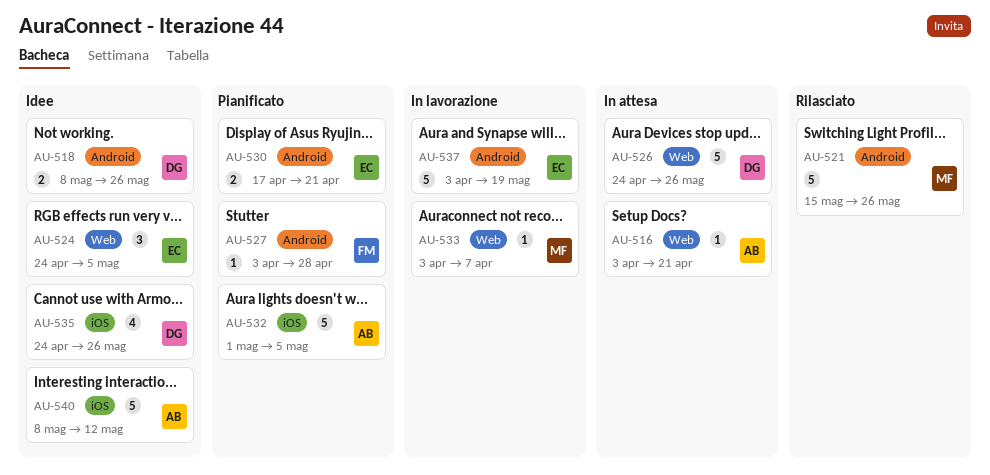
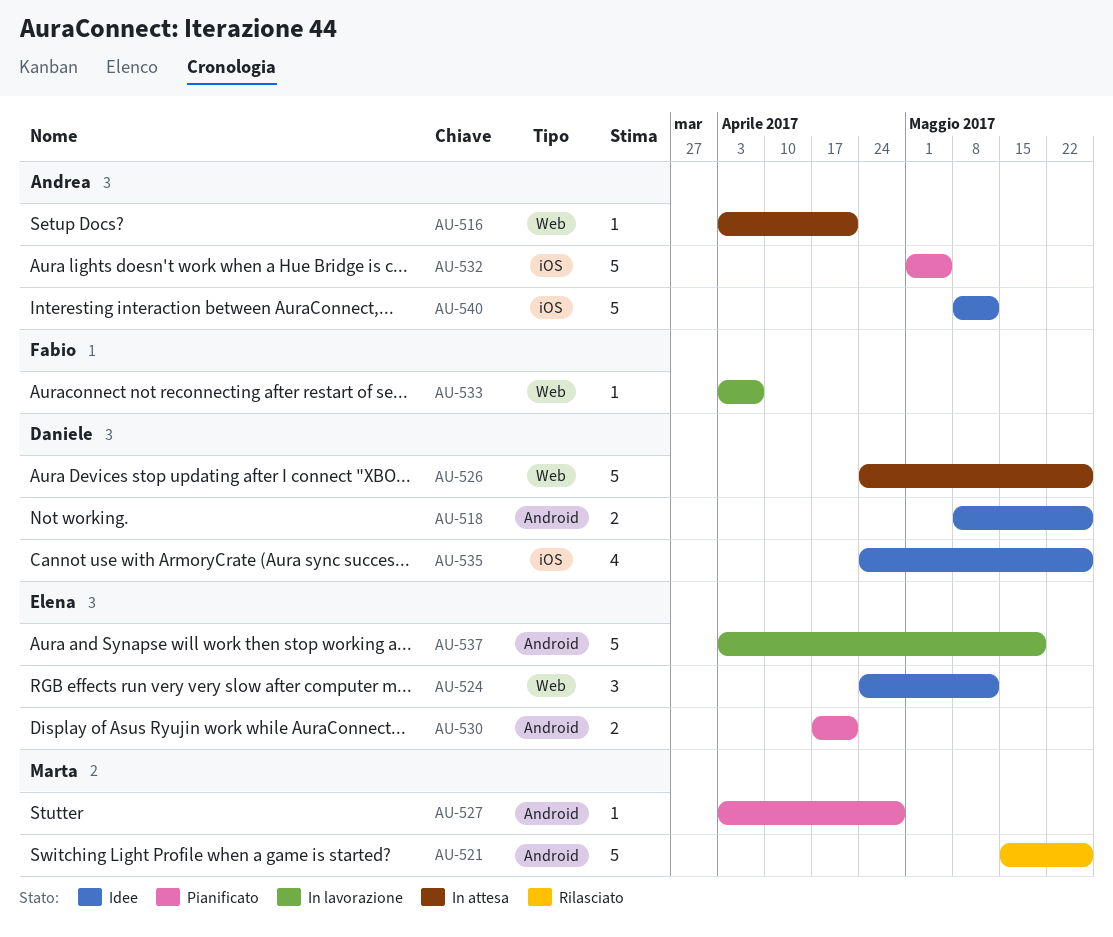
AU-524, due: May 5 -> May 12
AU-527, owner: Fabio -> Marta
AU-533, owner: Marta -> Fabio

